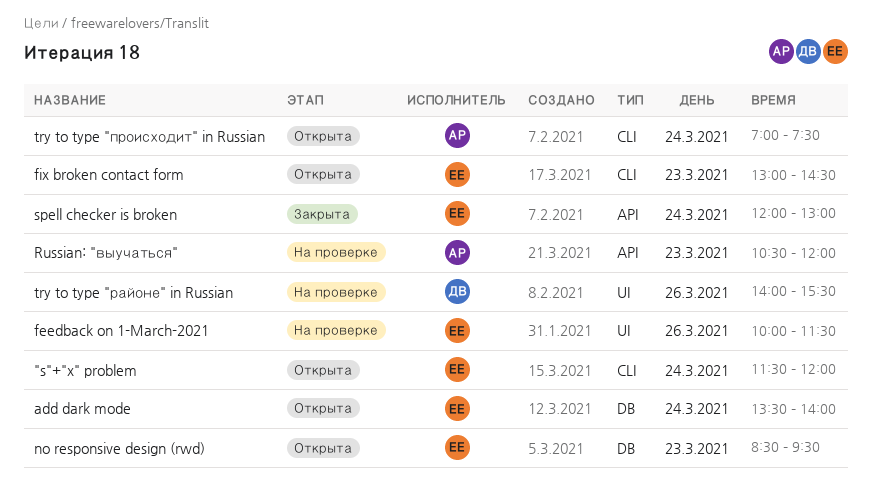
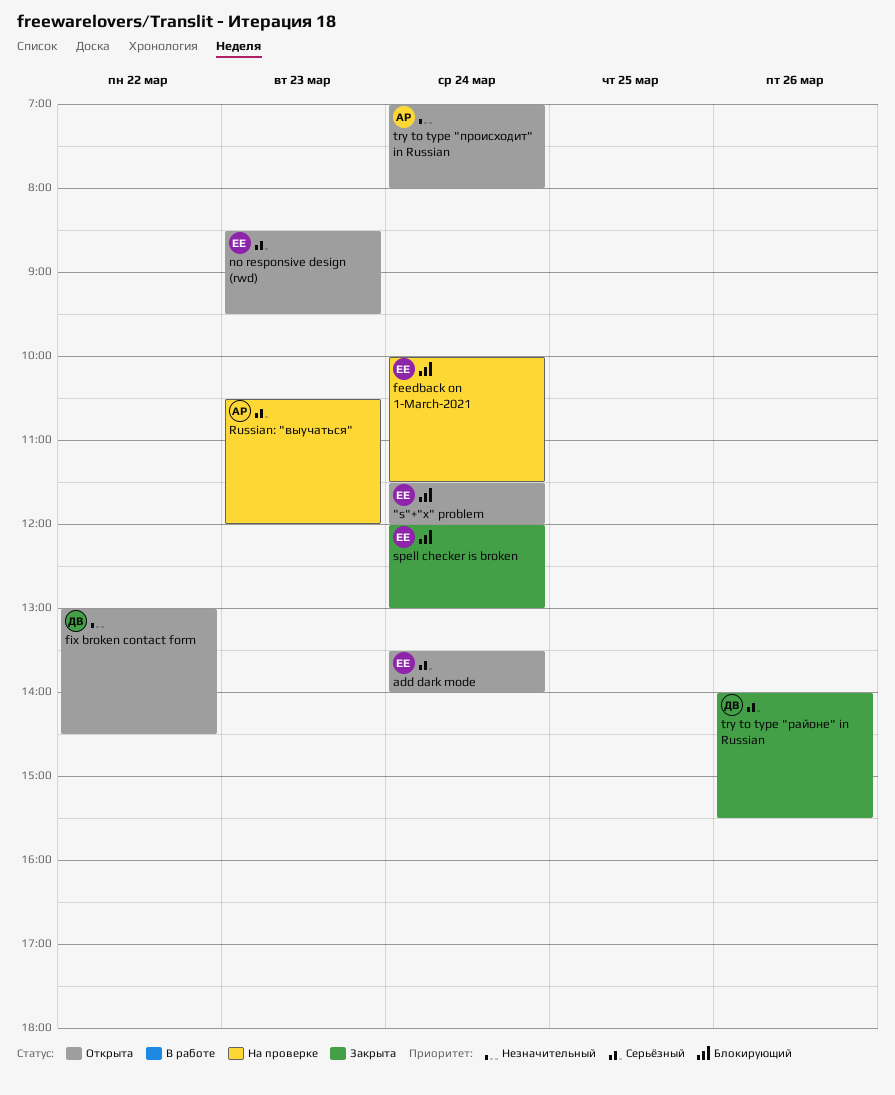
feedback on 1-March-2021, day: Mar 26 -> Mar 24
fix broken contact form, owner: ЕЕ -> ДВ
fix broken contact form, day: Mar 23 -> Mar 22
try to type "происходит" in Russian, ends: 07:30 -> 08:00
try to type "районе" in Russian, status: На проверке -> Закрыта

